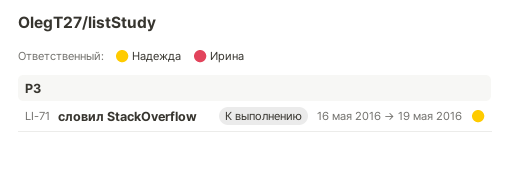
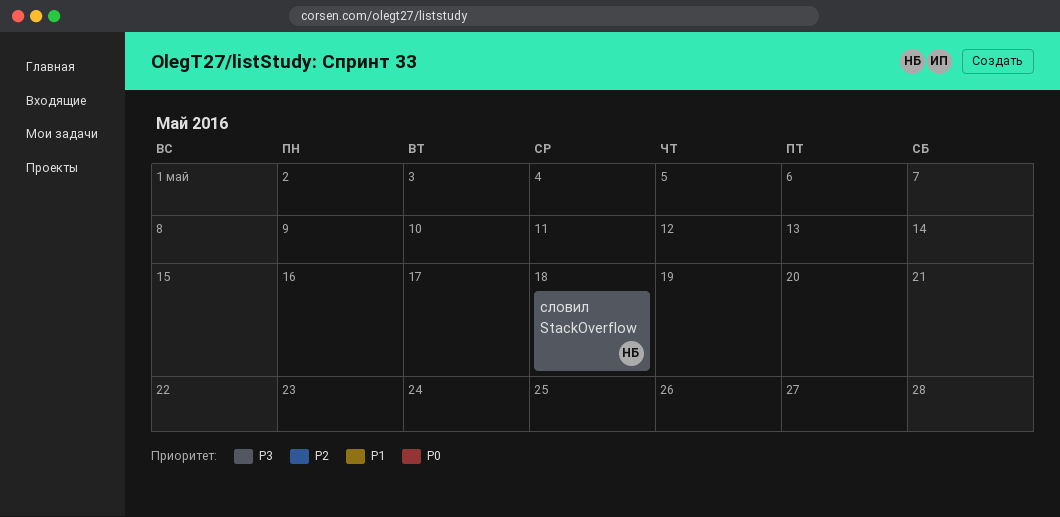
словил StackOverflow, due: May 19 -> May 18

